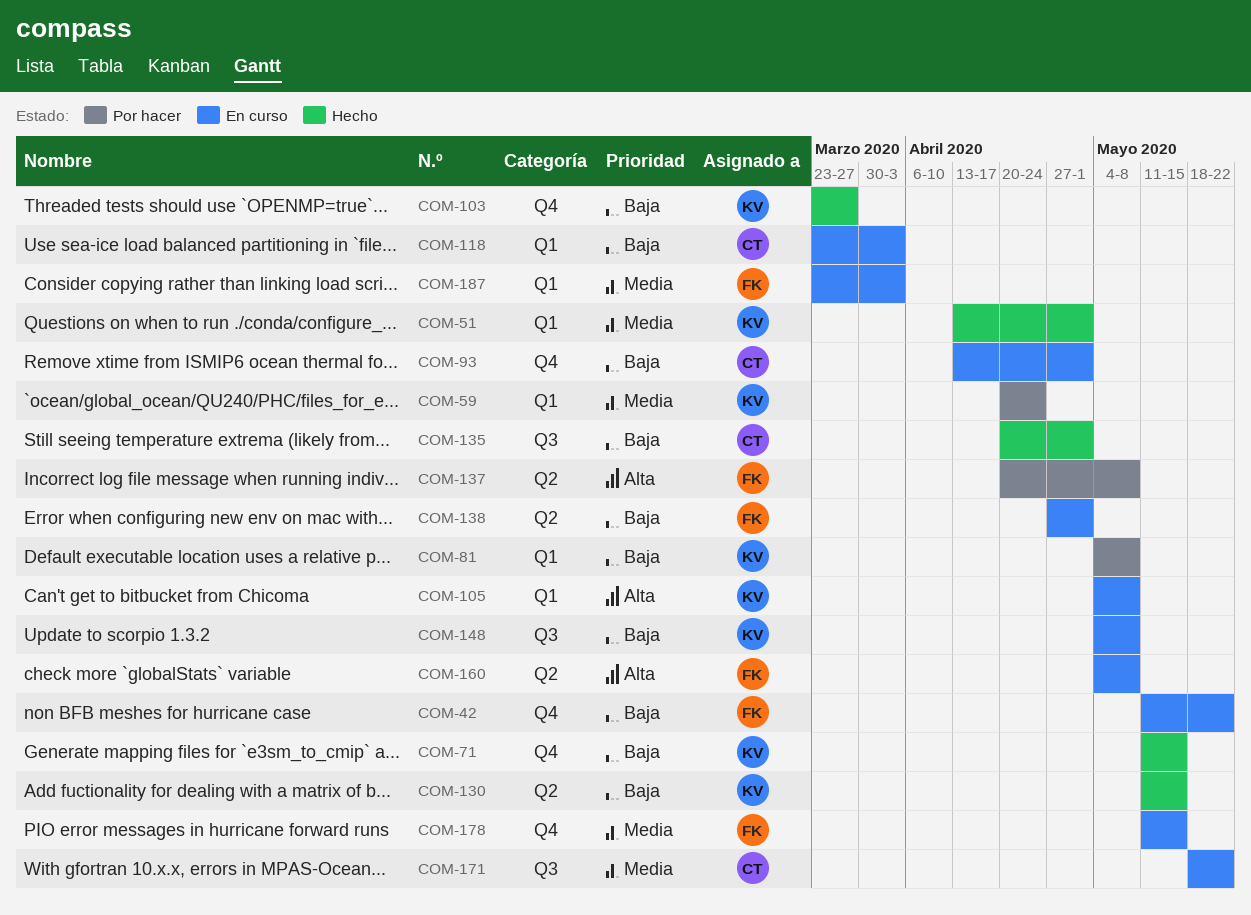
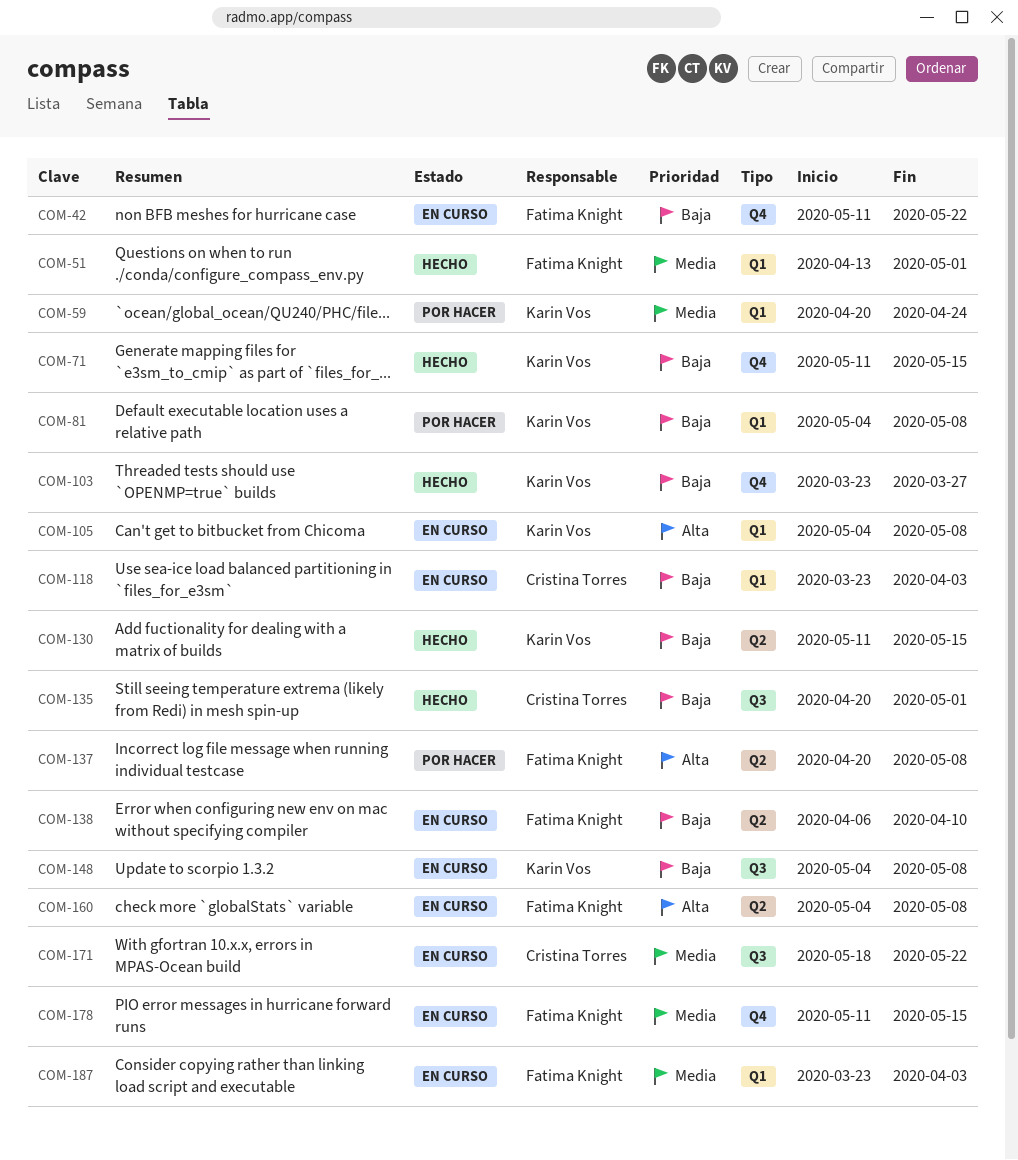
COM-51, owner: Karin Vos -> Fatima Knight
COM-93: present -> none
COM-138, start: Apr 27 -> Apr 6
COM-138, due: May 1 -> Apr 10

